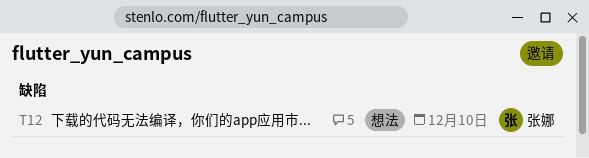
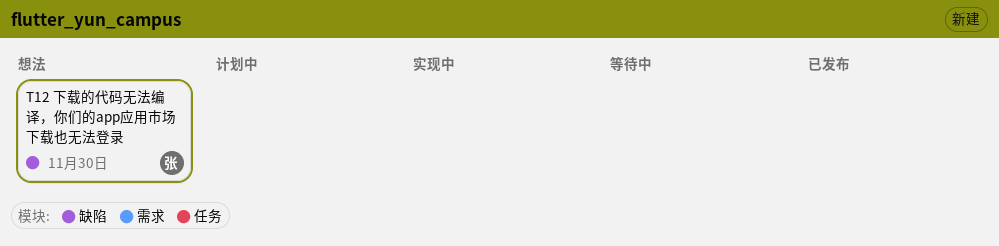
T12, due: Dec 10 -> Nov 30

